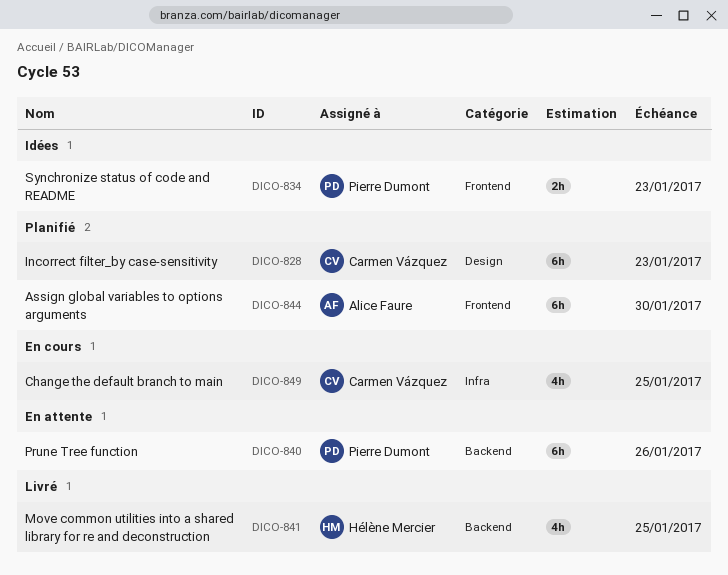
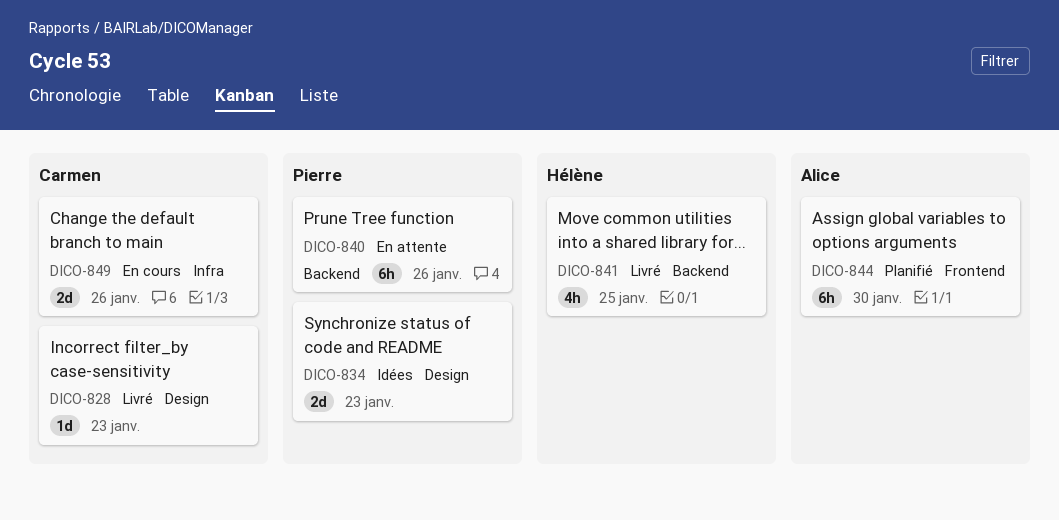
DICO-828, status: Planifié -> Livré
DICO-828, estimate: 6h -> 1d
DICO-834, label: Frontend -> Design
DICO-834, estimate: 2h -> 2d
DICO-849, estimate: 4h -> 2d
DICO-849, due: Jan 25 -> Jan 26

